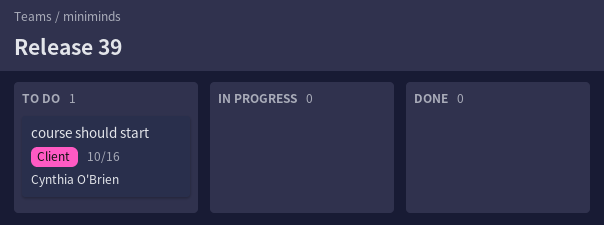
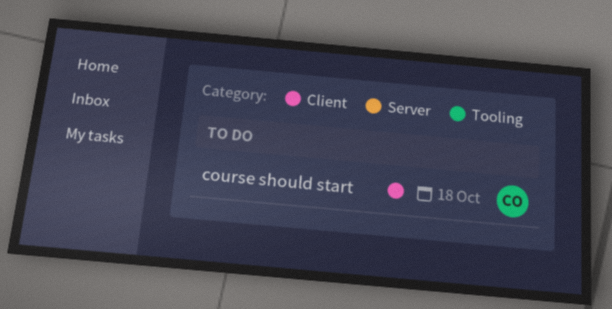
course should start, due: Oct 16 -> Oct 18

